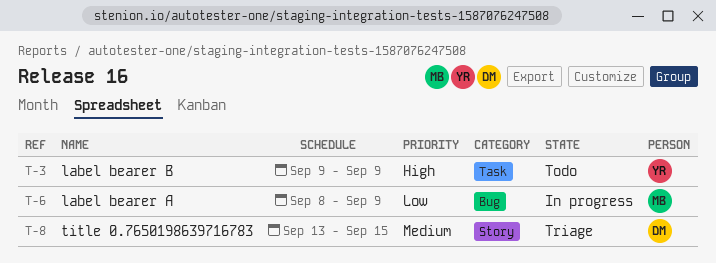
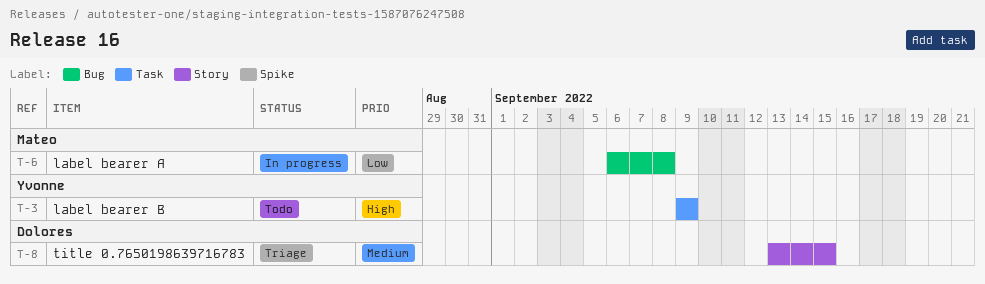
T-6, start: Sep 8 -> Sep 6
T-6, due: Sep 9 -> Sep 8

